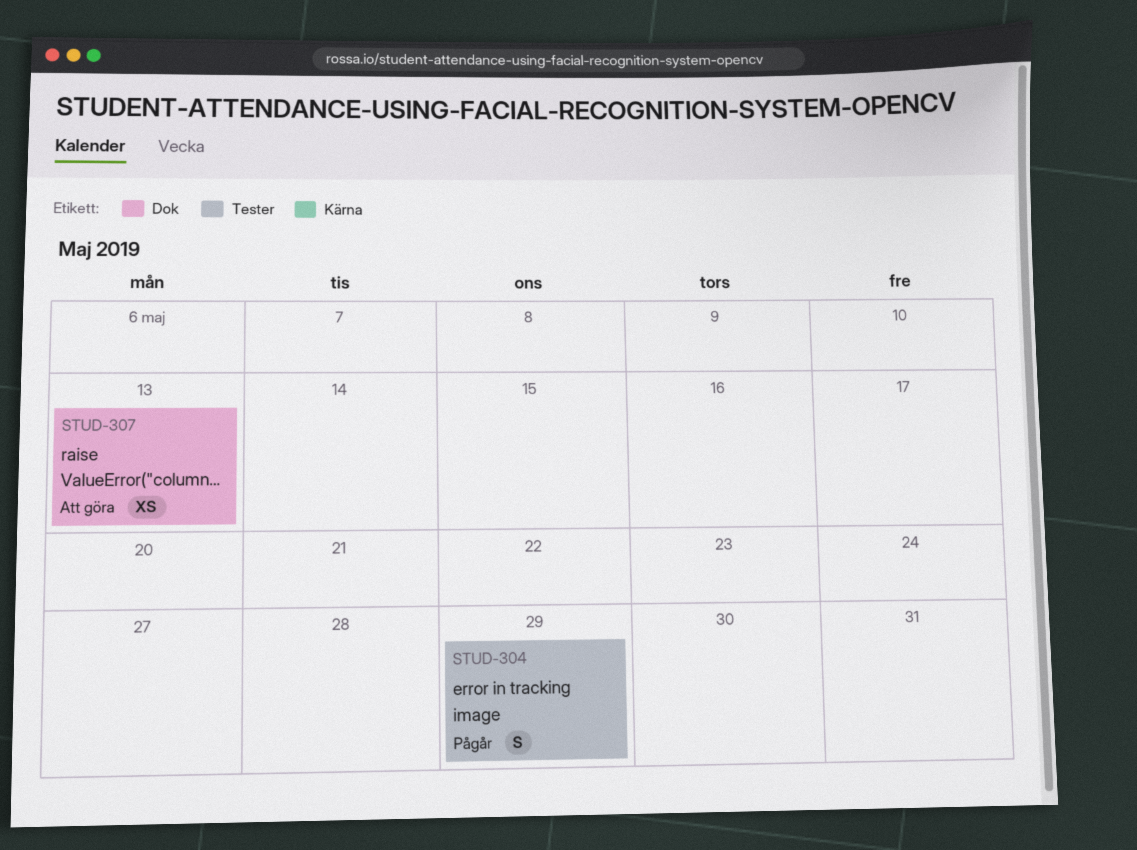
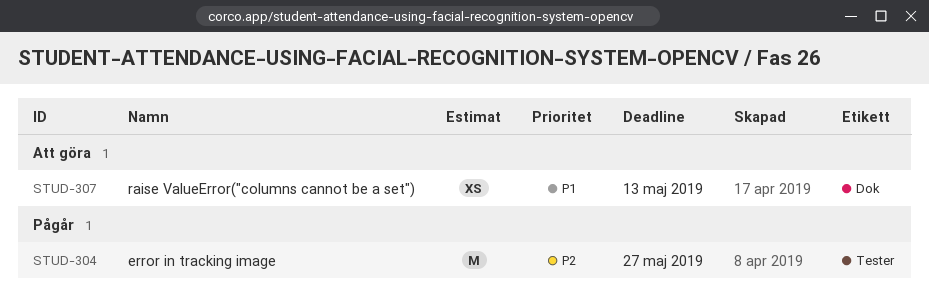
STUD-304, estimate: S -> M
STUD-304, due: May 29 -> May 27

